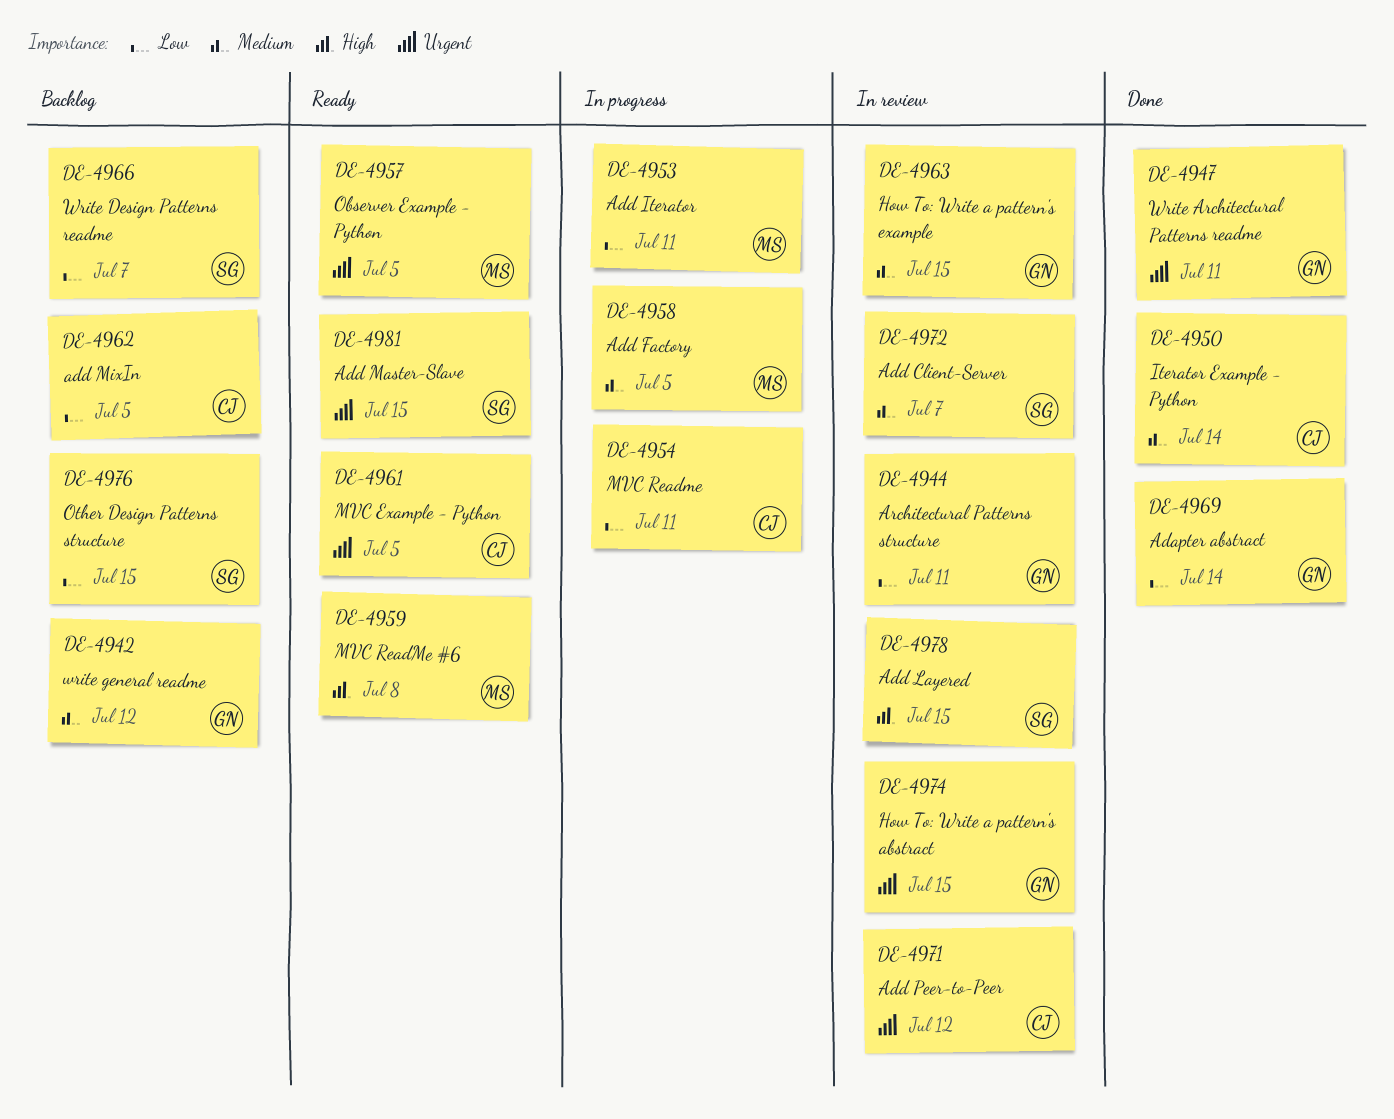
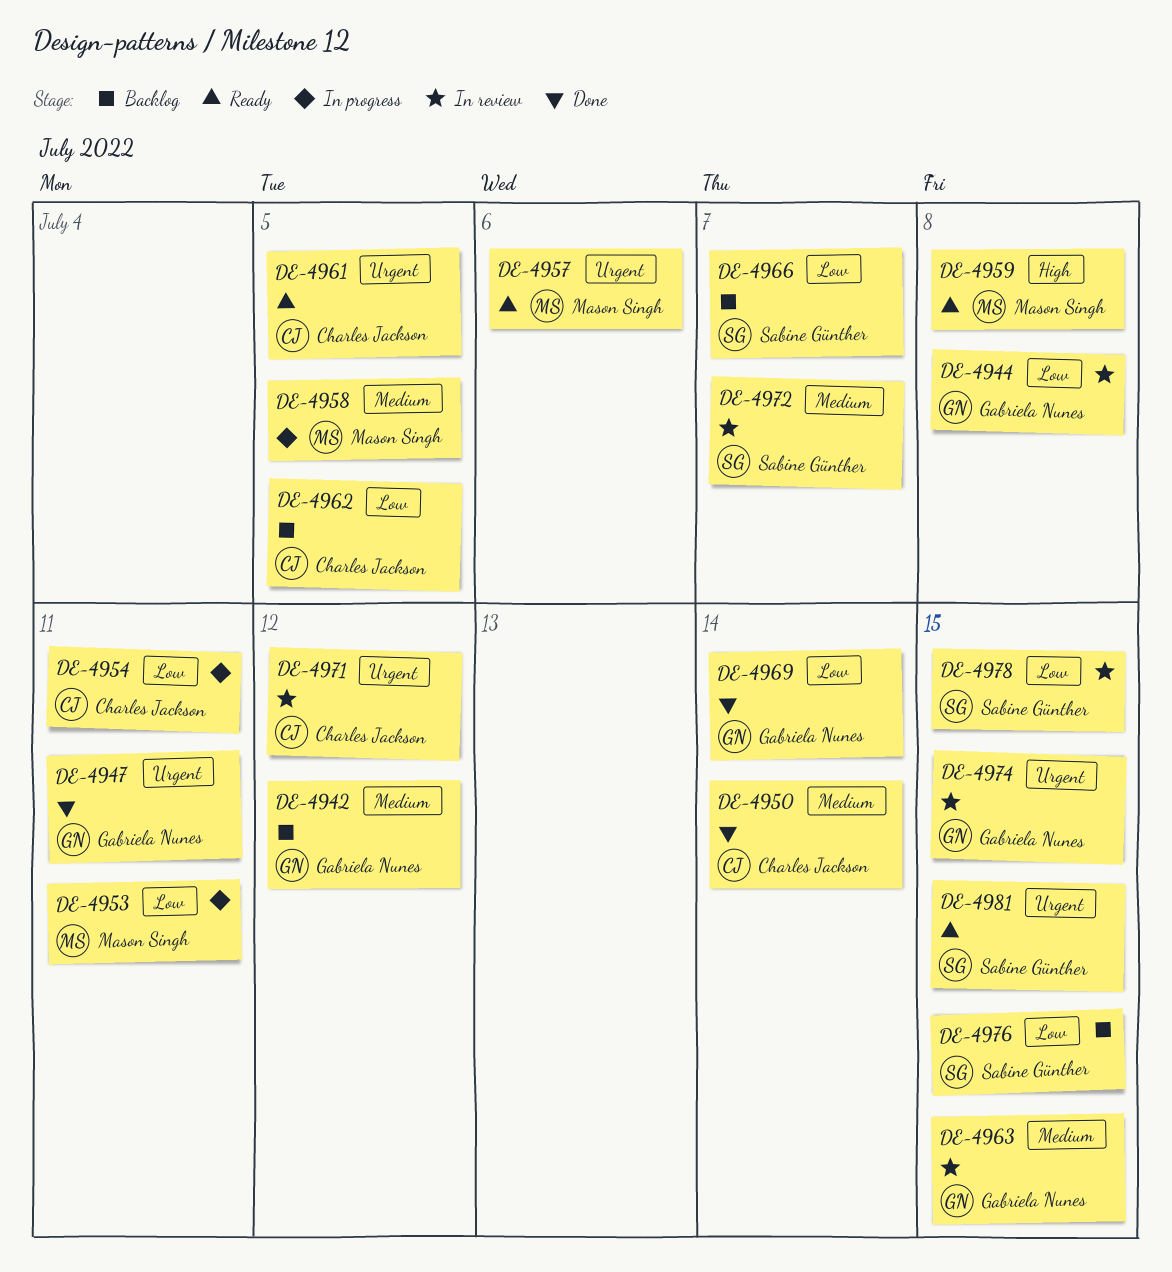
DE-4944, due: Jul 11 -> Jul 8
DE-4957, due: Jul 5 -> Jul 6
DE-4978, priority: High -> Low

